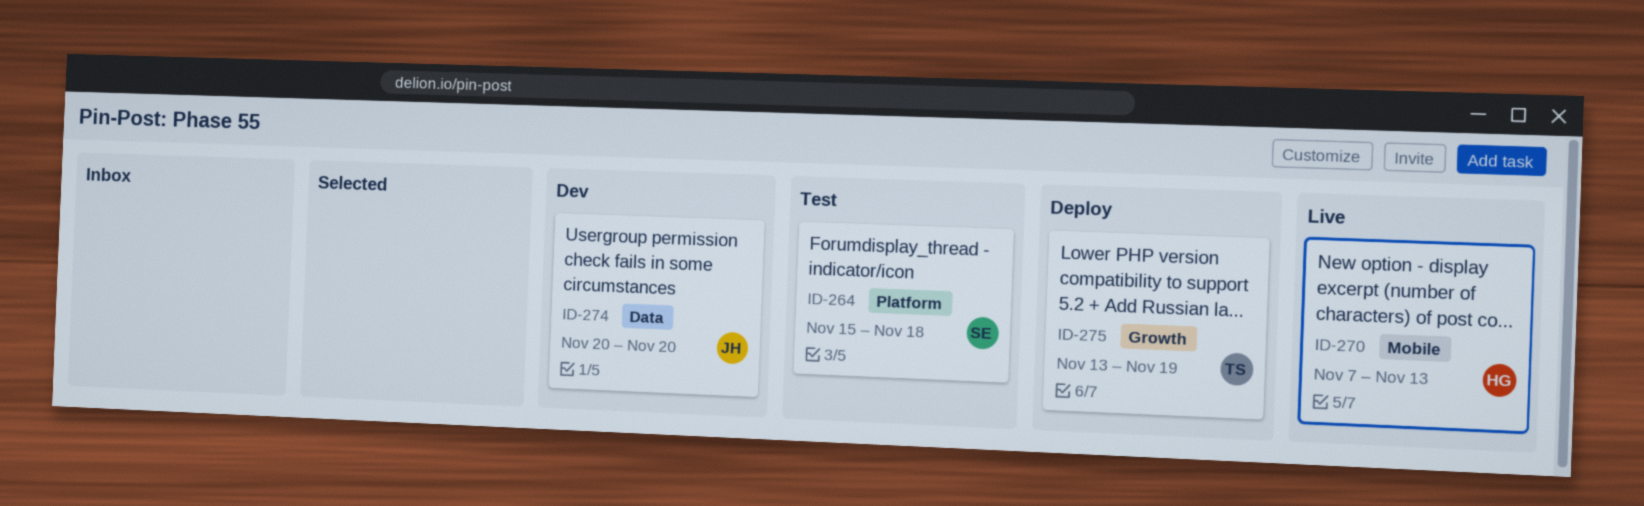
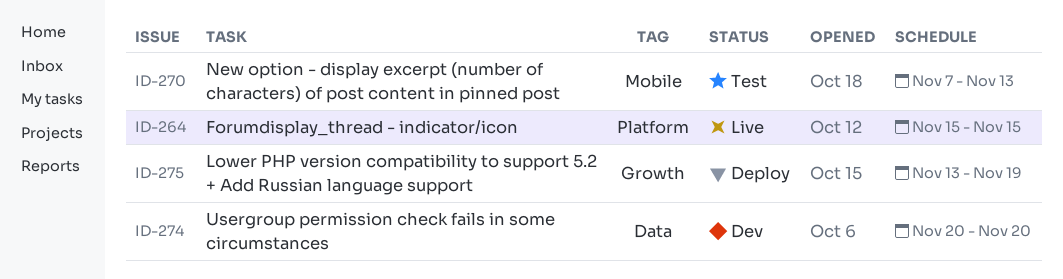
ID-264, status: Test -> Live
ID-264, due: Nov 18 -> Nov 15
ID-270, status: Live -> Test

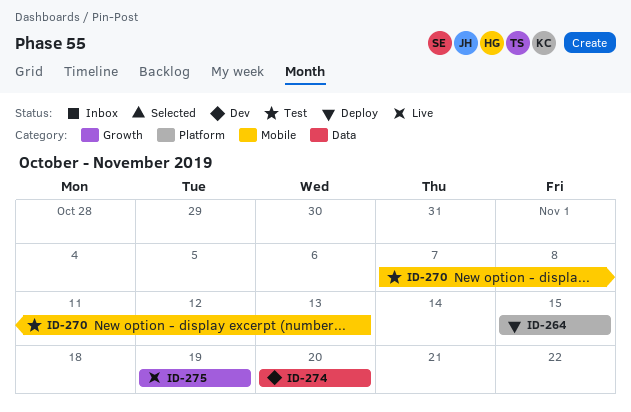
ID-264, status: Live -> Deploy
ID-275, status: Deploy -> Live
ID-275, start: Nov 13 -> Nov 19

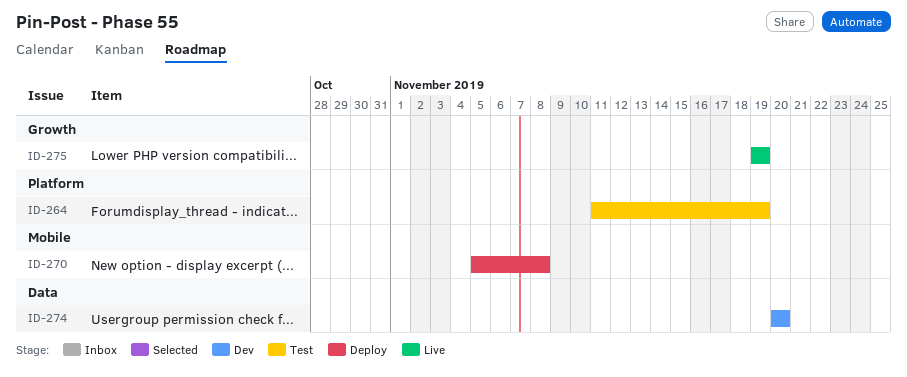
ID-264, status: Deploy -> Test
ID-264, start: Nov 15 -> Nov 11
ID-264, due: Nov 15 -> Nov 19
ID-270, status: Test -> Deploy
ID-270, start: Nov 7 -> Nov 5
ID-270, due: Nov 13 -> Nov 8

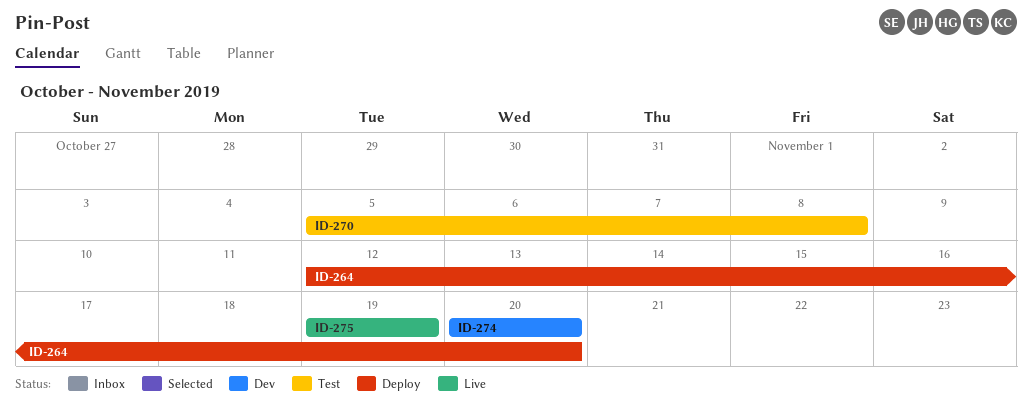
ID-264, status: Test -> Deploy
ID-264, start: Nov 11 -> Nov 12
ID-264, due: Nov 19 -> Nov 20
ID-270, status: Deploy -> Test

